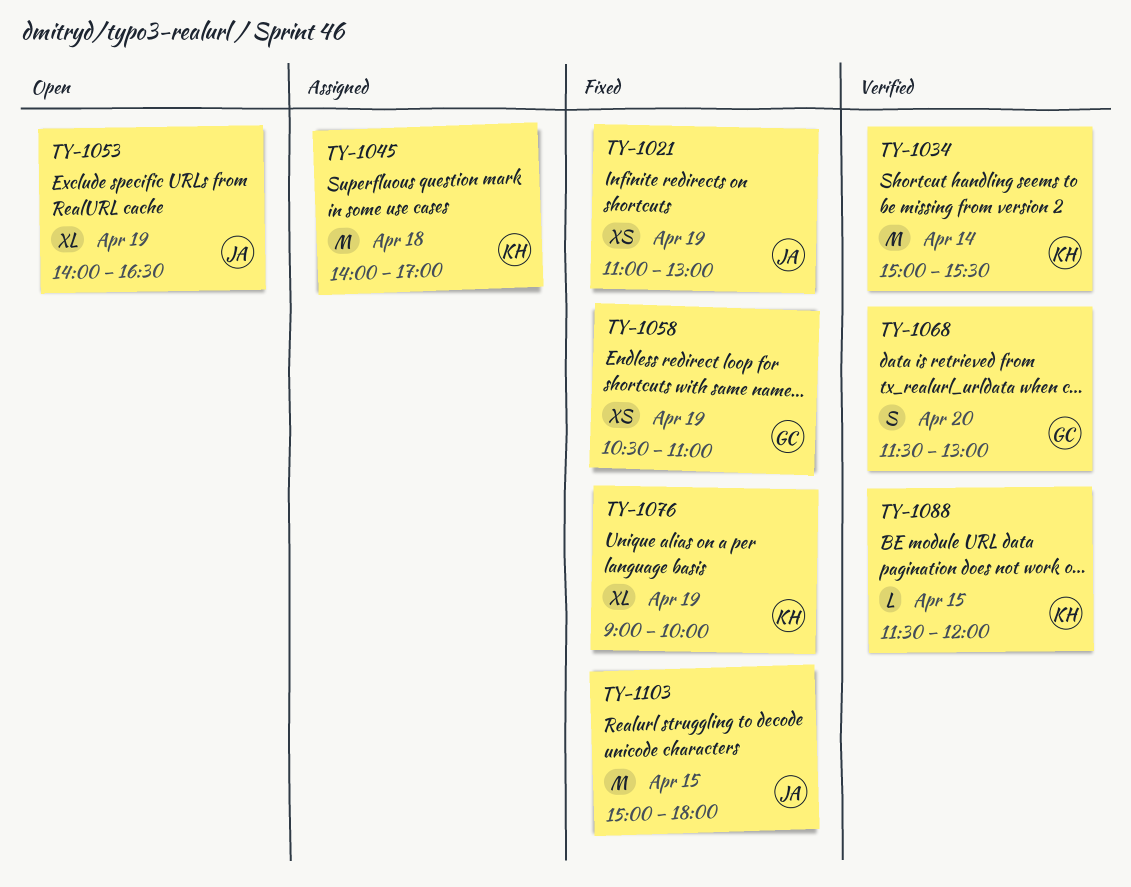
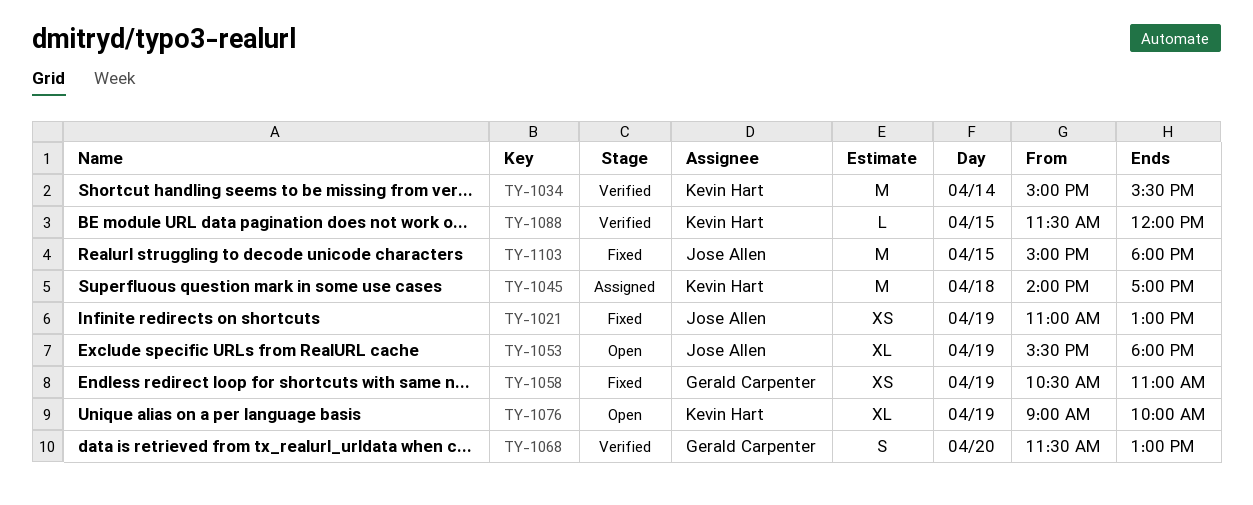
TY-1053, begins: 14:00 -> 15:30
TY-1053, ends: 16:30 -> 18:00
TY-1076, status: Fixed -> Open

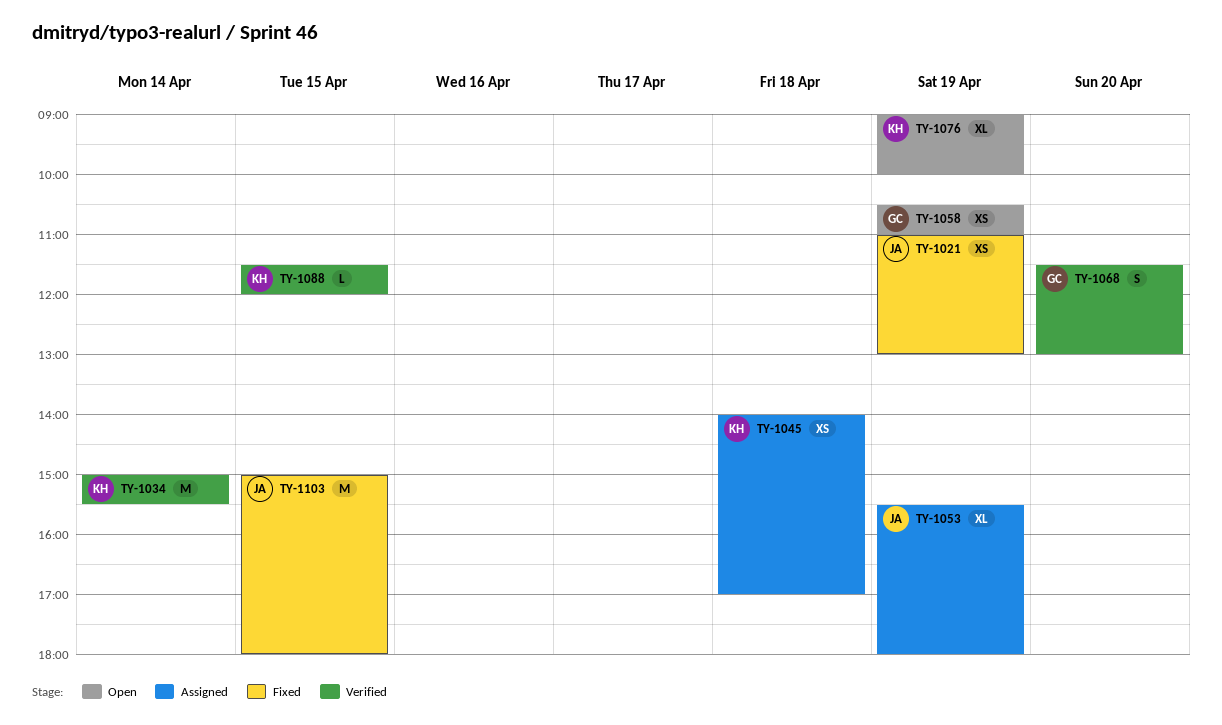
TY-1045, estimate: M -> XS
TY-1053, status: Open -> Assigned
TY-1058, status: Fixed -> Open

